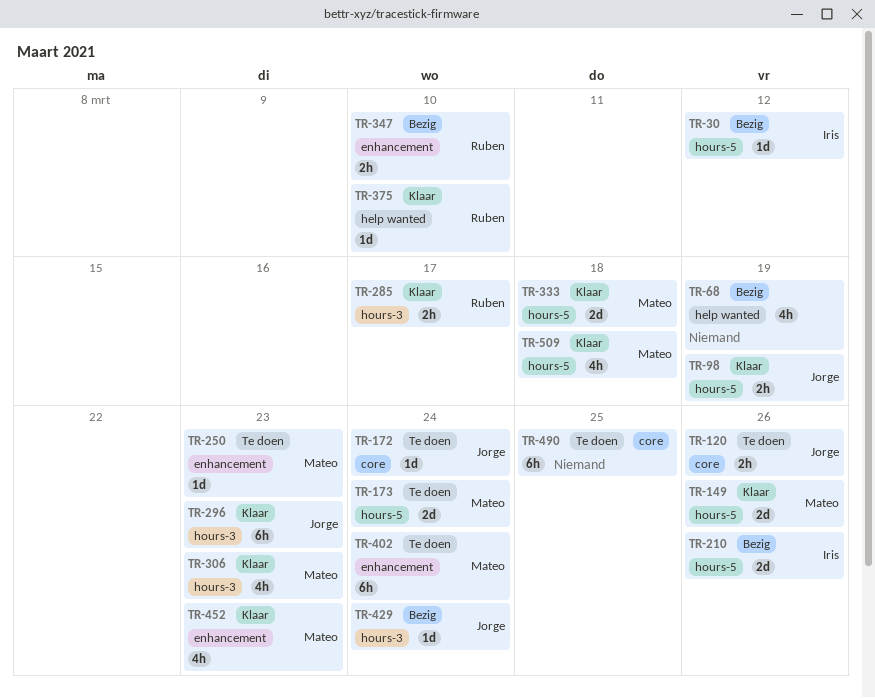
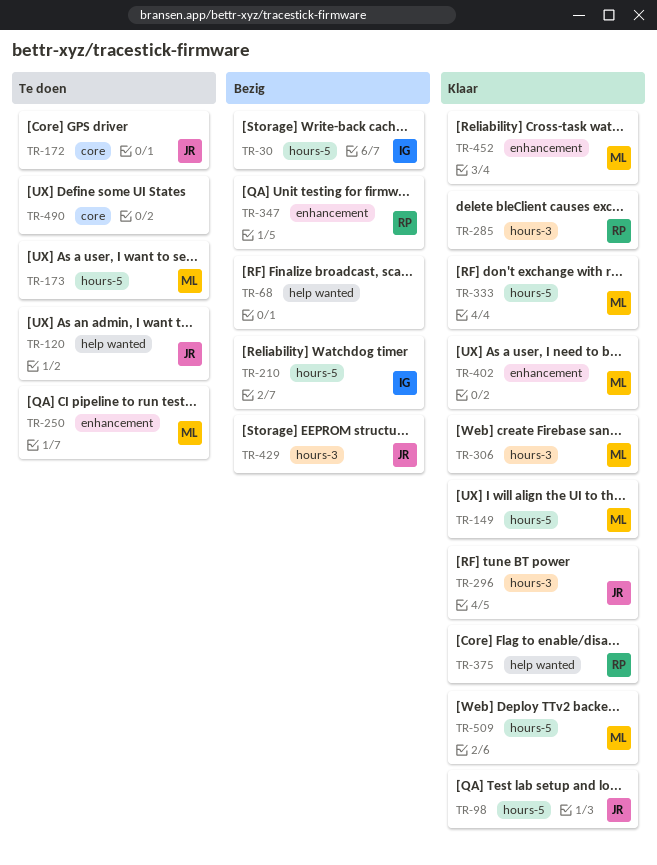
TR-120, label: core -> help wanted
TR-402, status: Te doen -> Klaar

